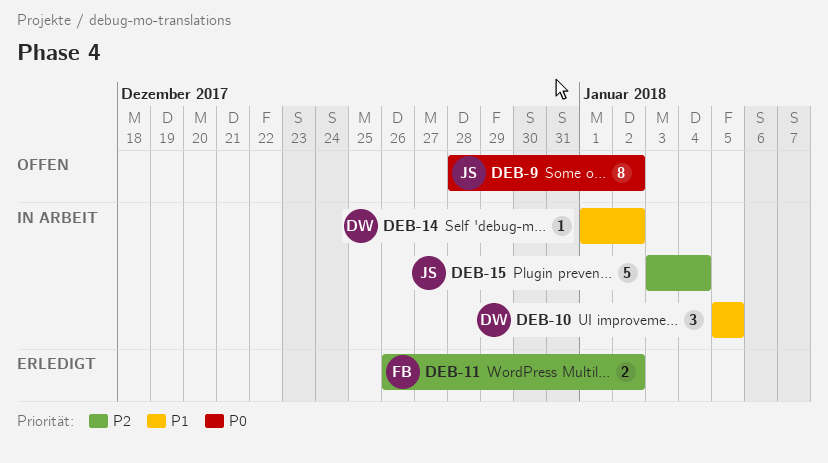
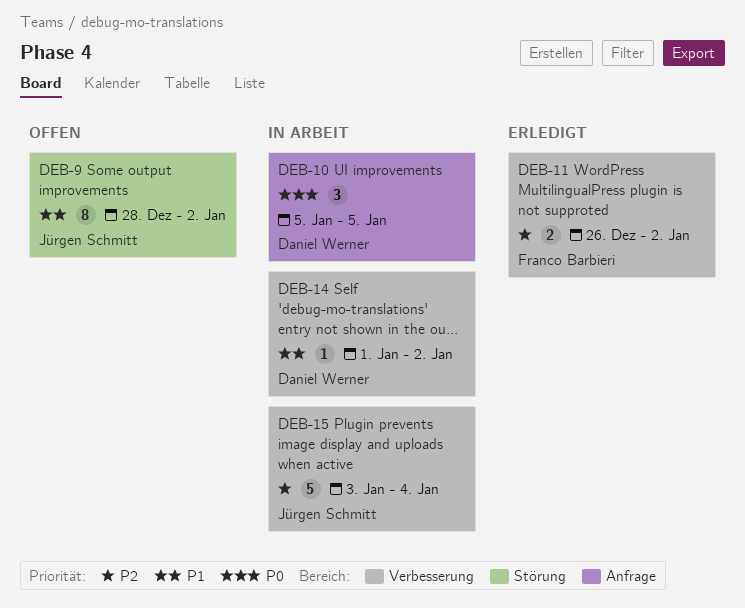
DEB-9, priority: P0 -> P1
DEB-10, priority: P1 -> P0

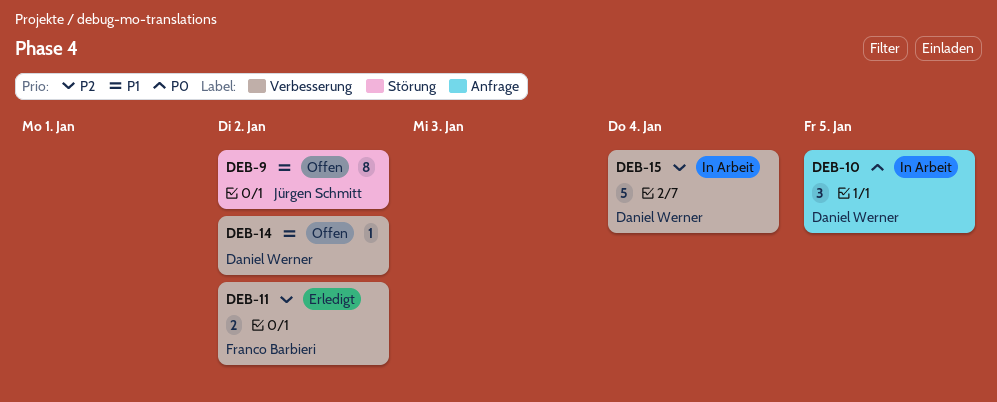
DEB-14, status: In Arbeit -> Offen
DEB-15, owner: Jürgen Schmitt -> Daniel Werner

